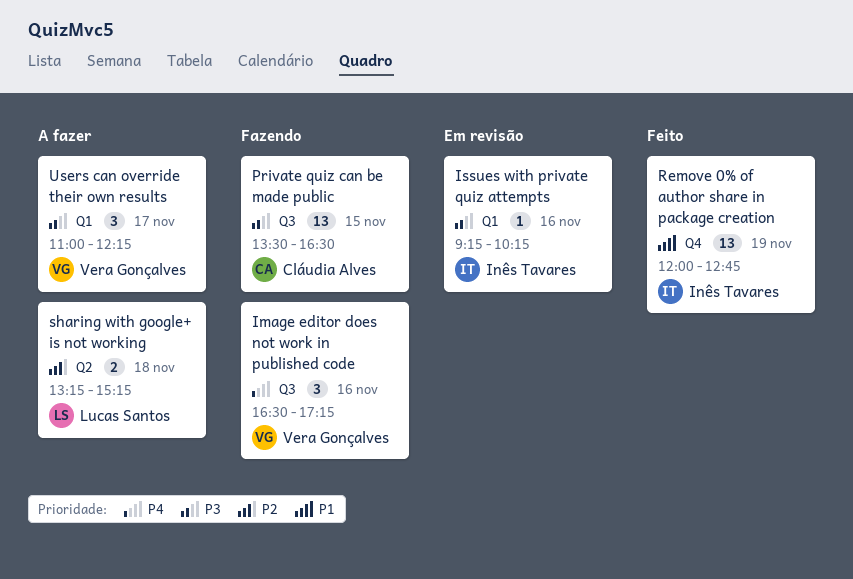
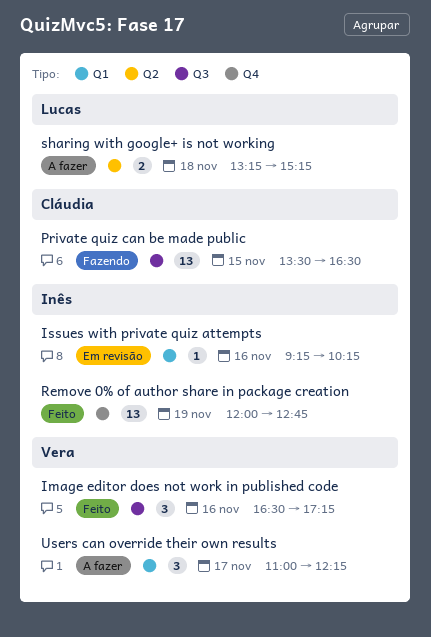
Image editor does not work in published code, status: Fazendo -> Feito

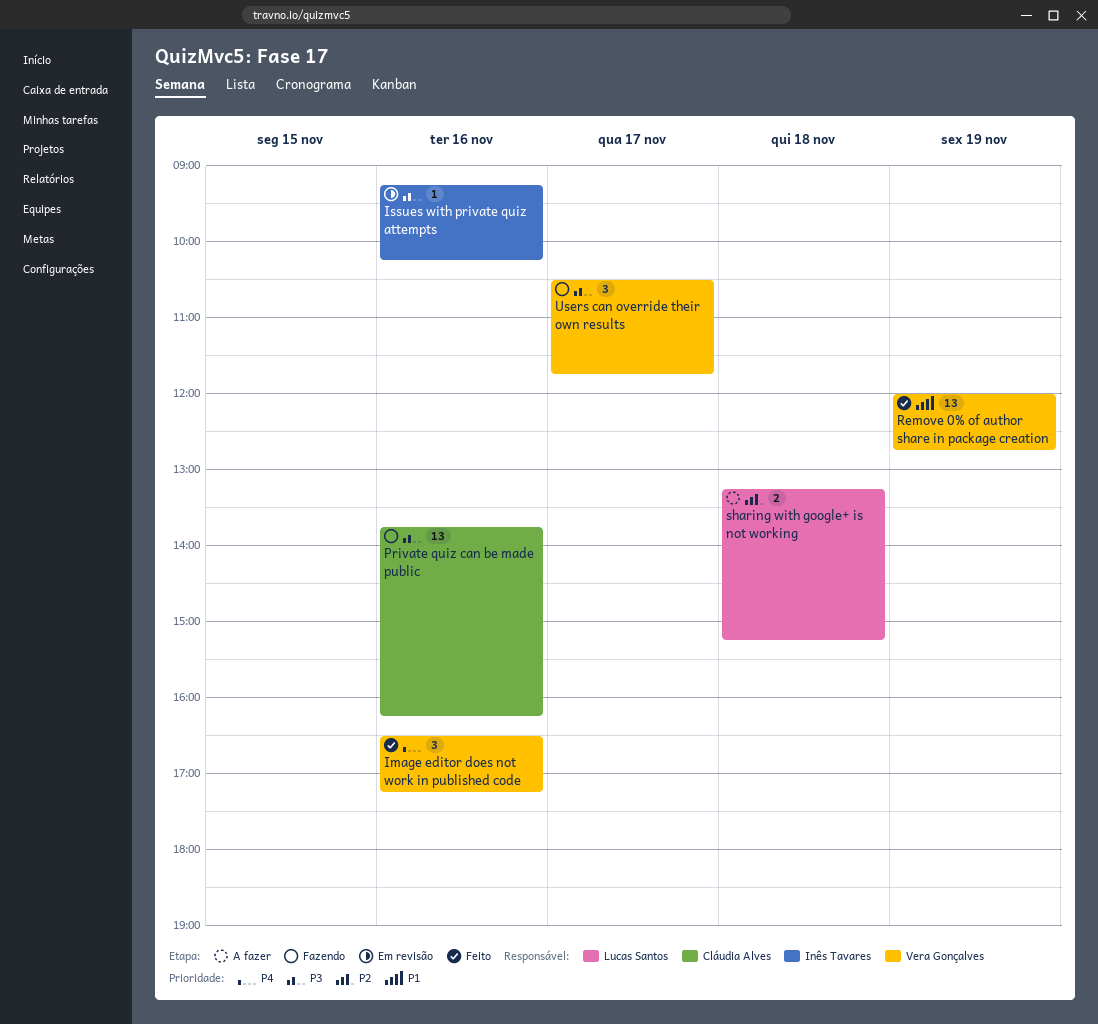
Private quiz can be made public, day: Nov 15 -> Nov 16
Private quiz can be made public, begins: 13:30 -> 13:45
Private quiz can be made public, ends: 16:30 -> 16:15
Remove 0% of author share in package creation, owner: Inês Tavares -> Vera Gonçalves
Users can override their own results, status: A fazer -> Fazendo
Users can override their own results, begins: 11:00 -> 10:30
Users can override their own results, ends: 12:15 -> 11:45

